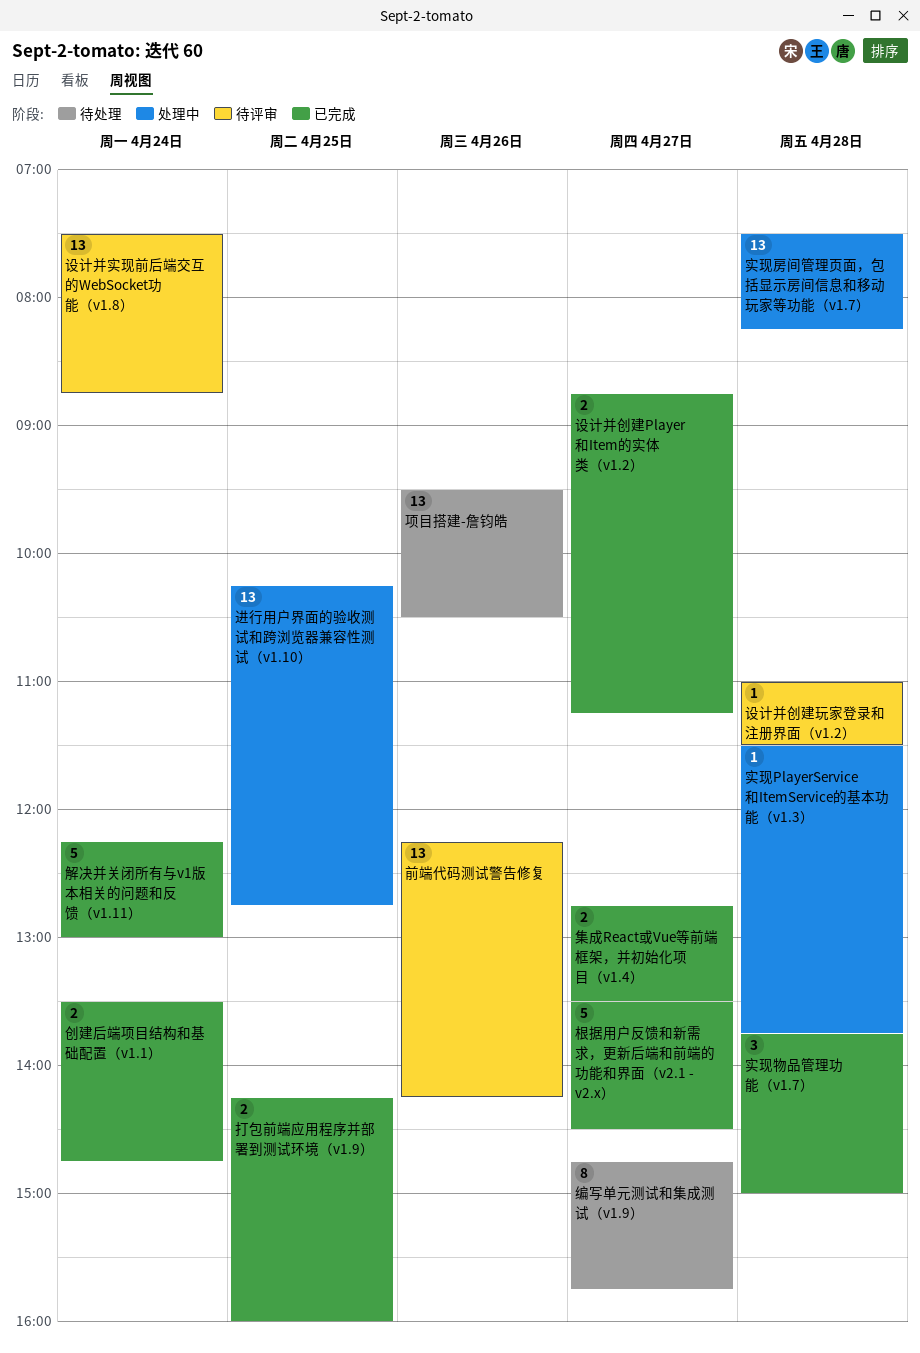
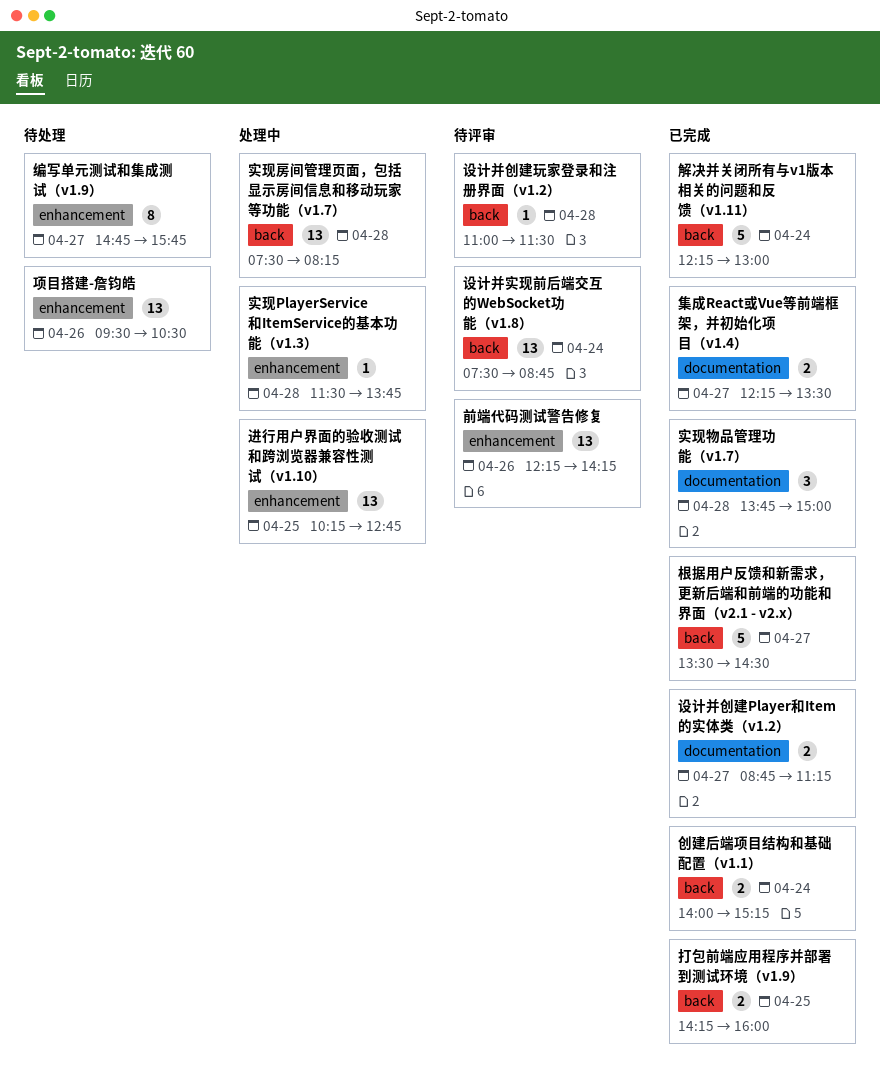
创建后端项目结构和基础配置（v1.1）, begins: 13:30 -> 14:00
创建后端项目结构和基础配置（v1.1）, ends: 14:45 -> 15:15
集成React或Vue等前端框架，并初始化项目（v1.4）, begins: 12:45 -> 12:15

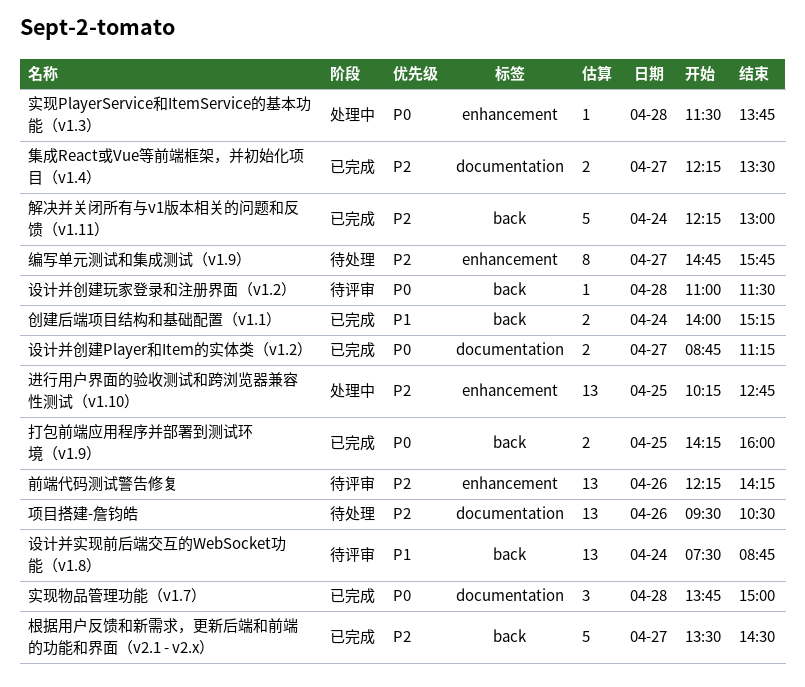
实现房间管理页面，包括显示房间信息和移动玩家等功能（v1.7）: present -> none
项目搭建-詹钧皓, label: enhancement -> documentation

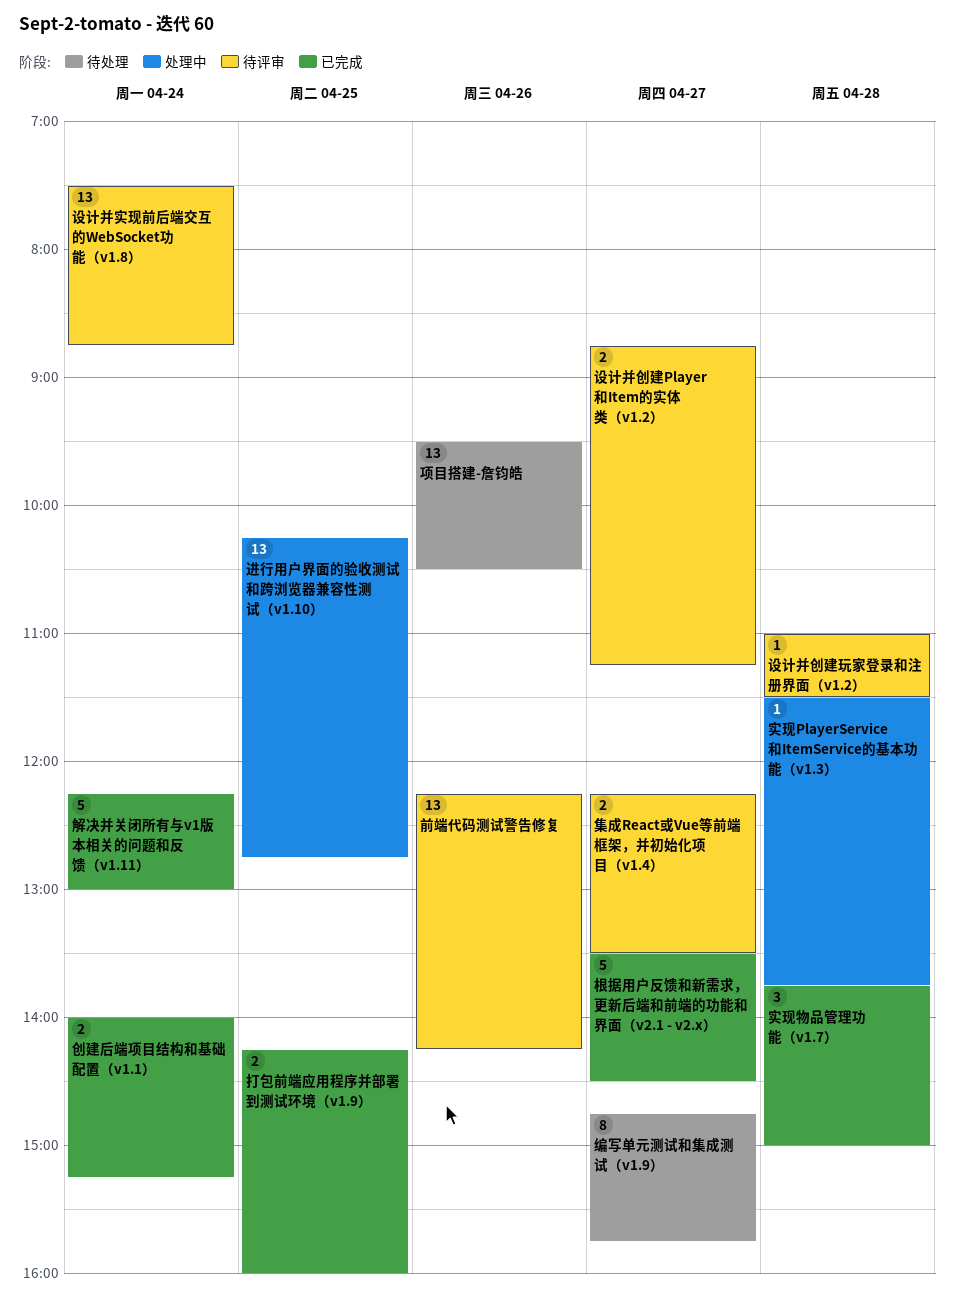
设计并创建Player和Item的实体类（v1.2）, status: 已完成 -> 待评审
集成React或Vue等前端框架，并初始化项目（v1.4）, status: 已完成 -> 待评审

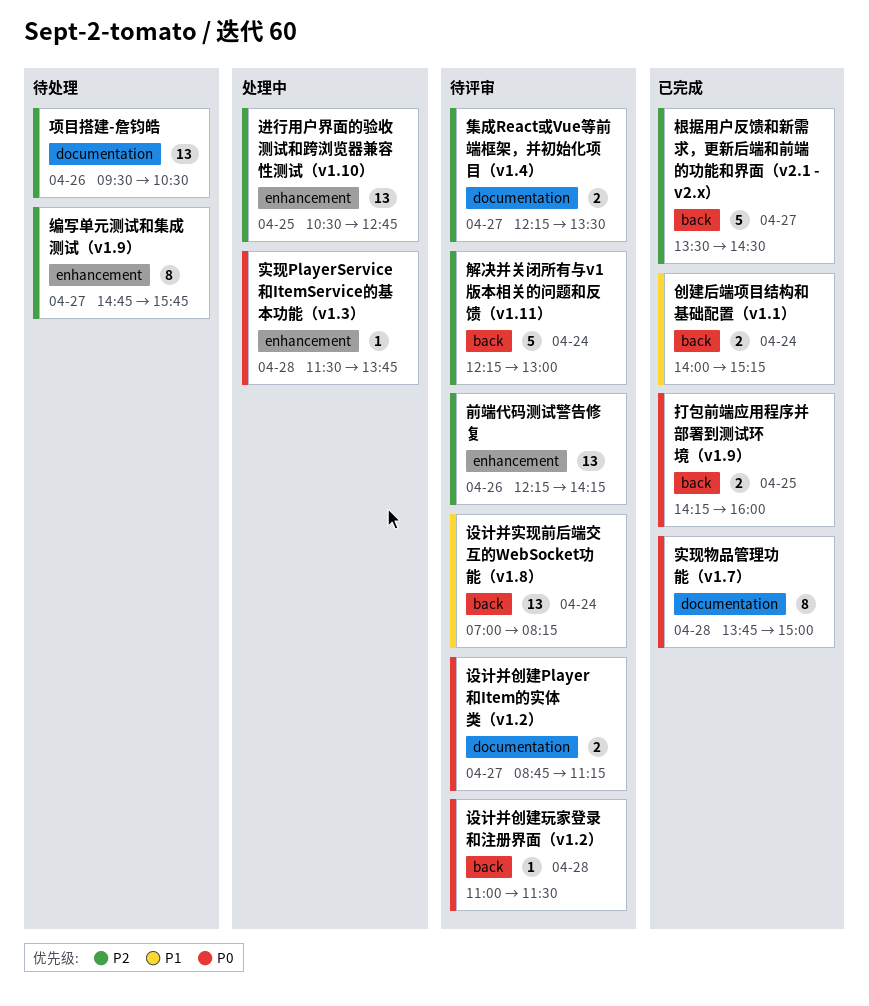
实现物品管理功能（v1.7）, estimate: 3 -> 8
解决并关闭所有与v1版本相关的问题和反馈（v1.11）, status: 已完成 -> 待评审
设计并实现前后端交互的WebSocket功能（v1.8）, begins: 07:30 -> 07:00
设计并实现前后端交互的WebSocket功能（v1.8）, ends: 08:45 -> 08:15
进行用户界面的验收测试和跨浏览器兼容性测试（v1.10）, begins: 10:15 -> 10:30

